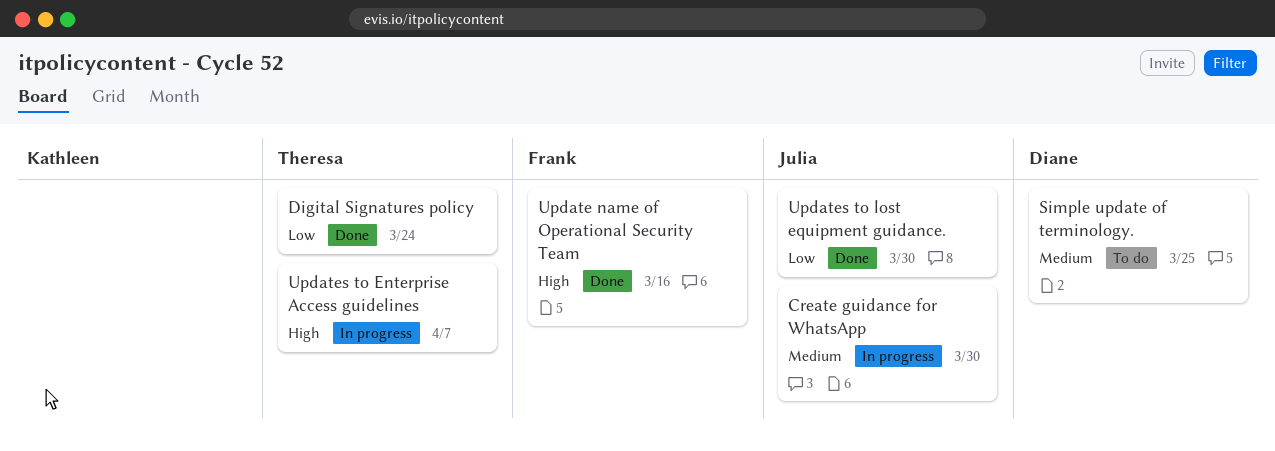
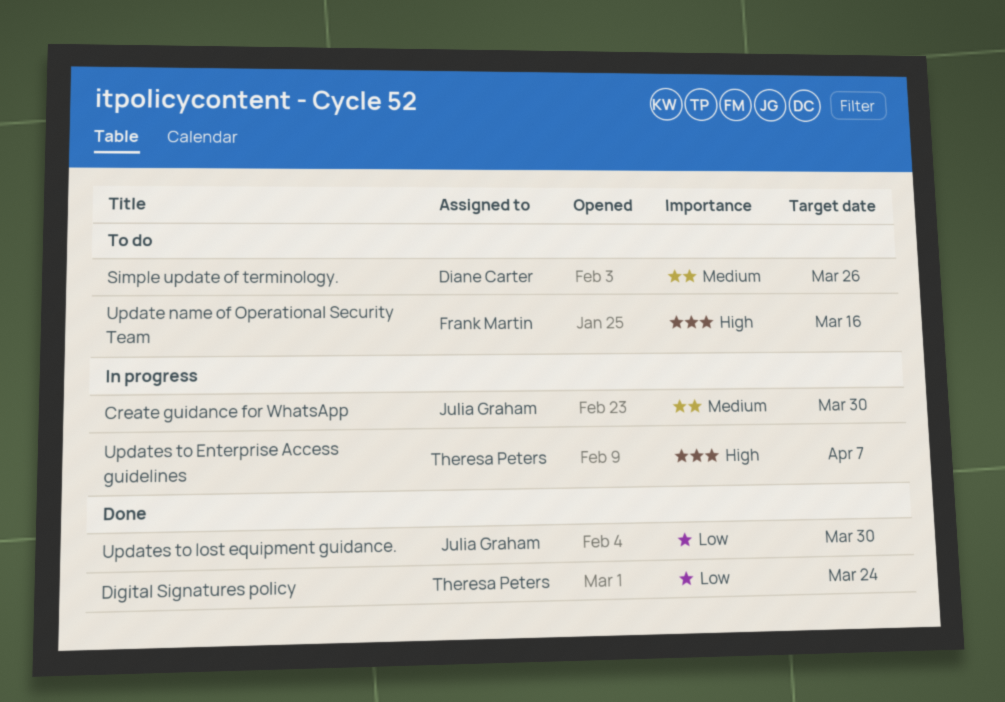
Simple update of terminology., due: Mar 25 -> Mar 26
Update name of Operational Security Team, status: Done -> To do

